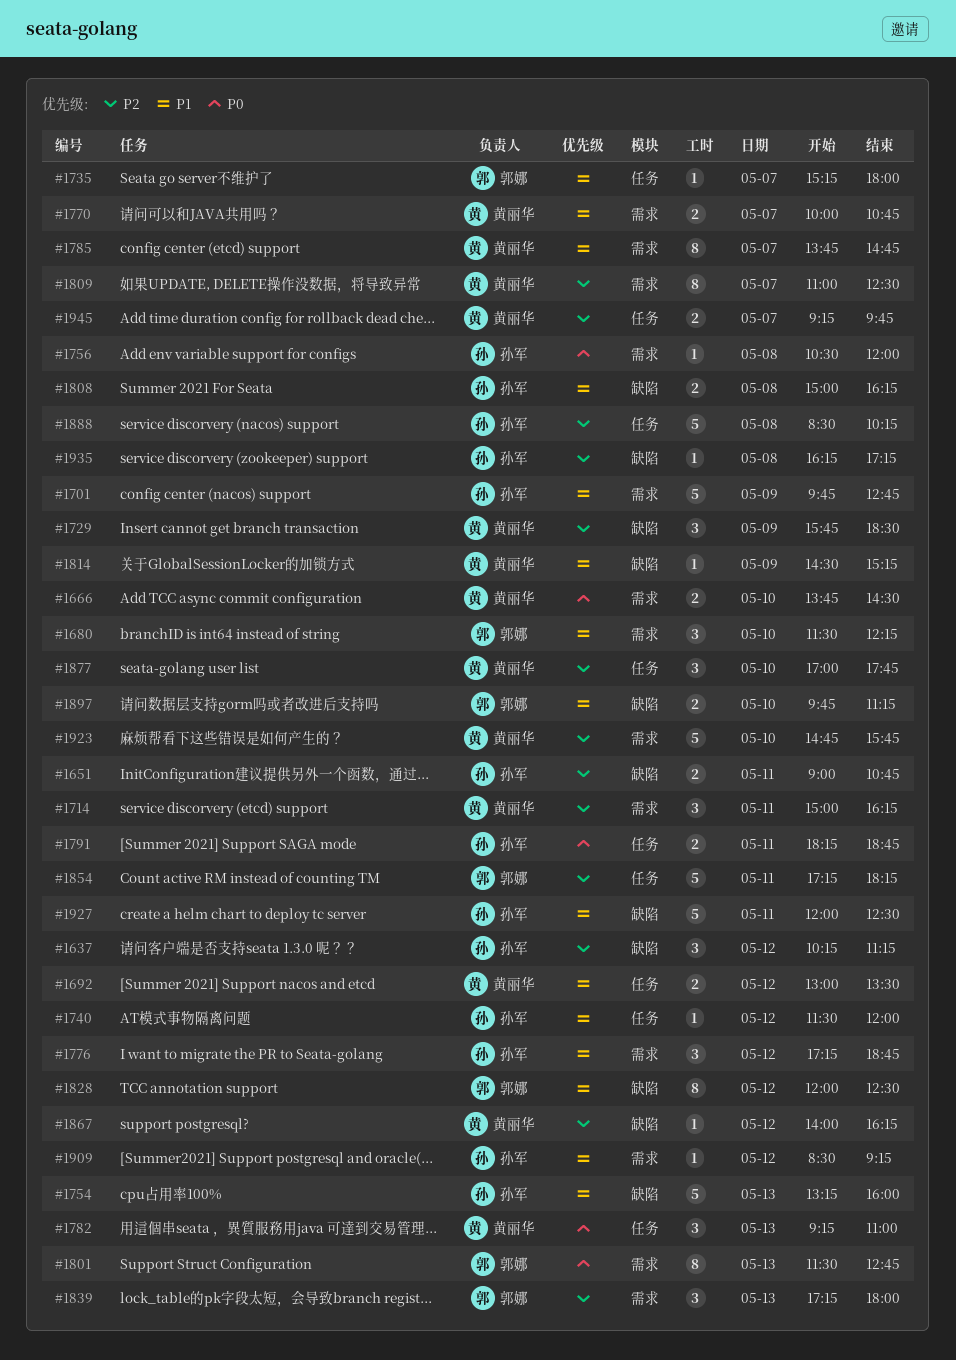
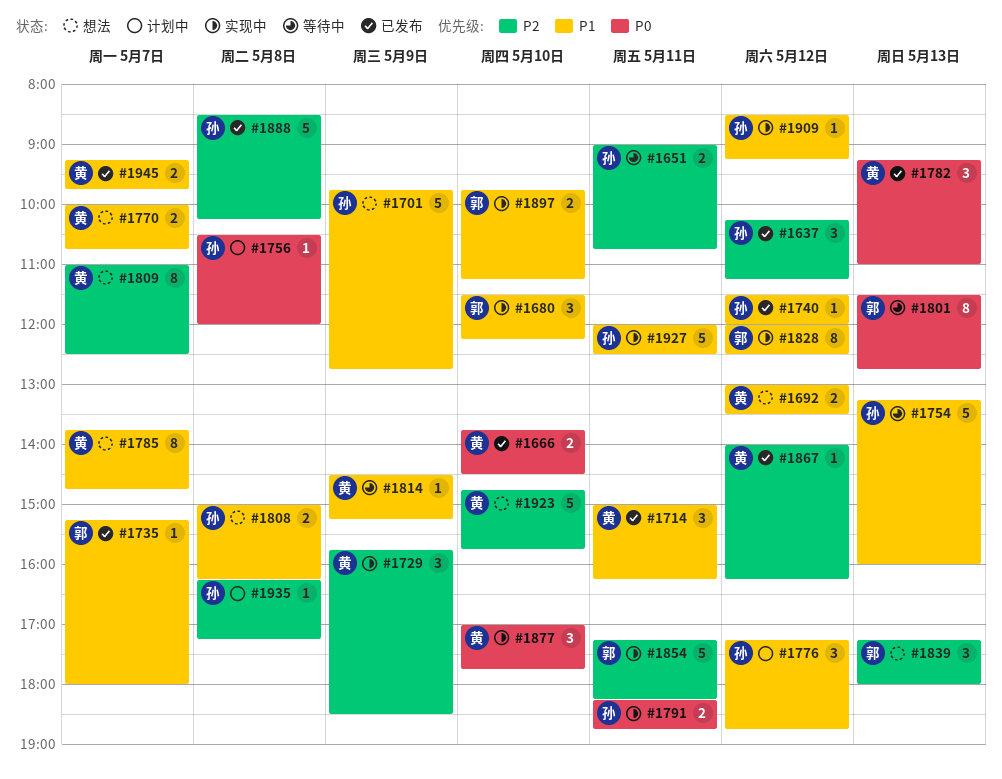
#1714, priority: P2 -> P1
#1877, priority: P2 -> P0
#1945, priority: P2 -> P1

